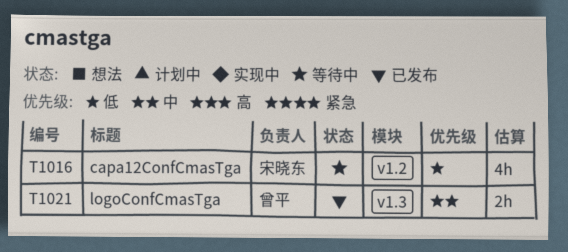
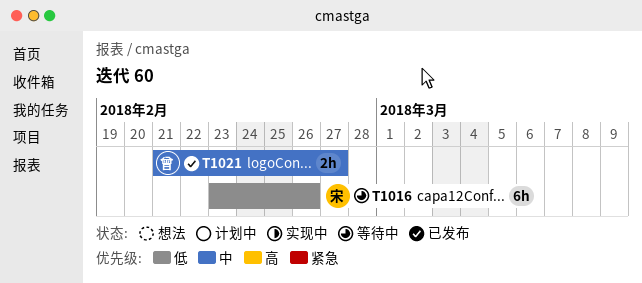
T1016, estimate: 4h -> 6h

